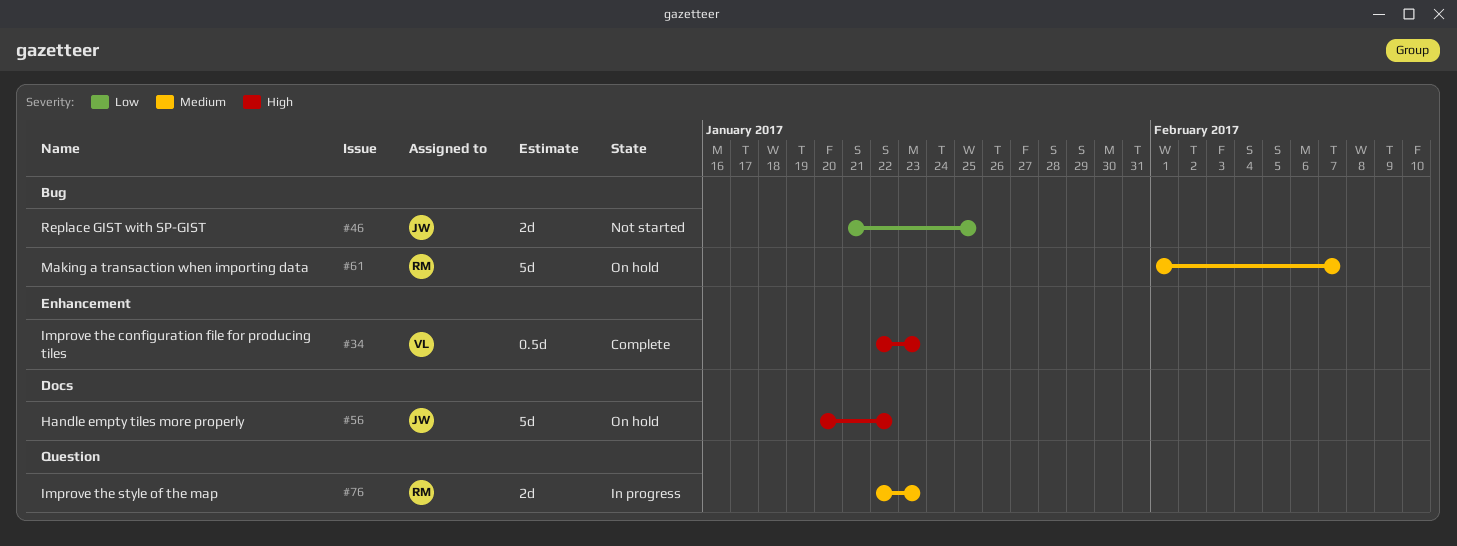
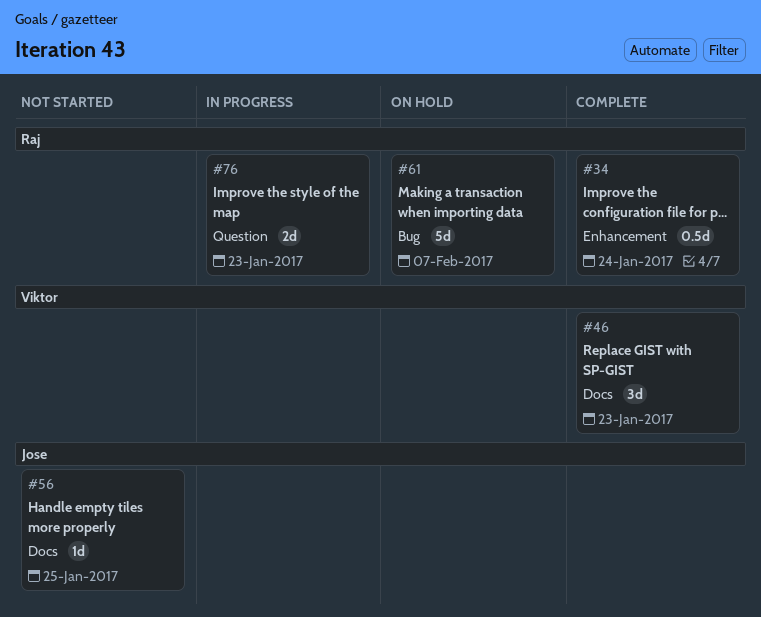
#34, owner: Viktor -> Raj
#34, due: Jan 23 -> Jan 24
#46, status: Not started -> Complete
#46, owner: Jose -> Viktor
#46, label: Bug -> Docs
#46, estimate: 2d -> 3d
#46, due: Jan 25 -> Jan 23
#56, status: On hold -> Not started
#56, estimate: 5d -> 1d
#56, due: Jan 22 -> Jan 25

